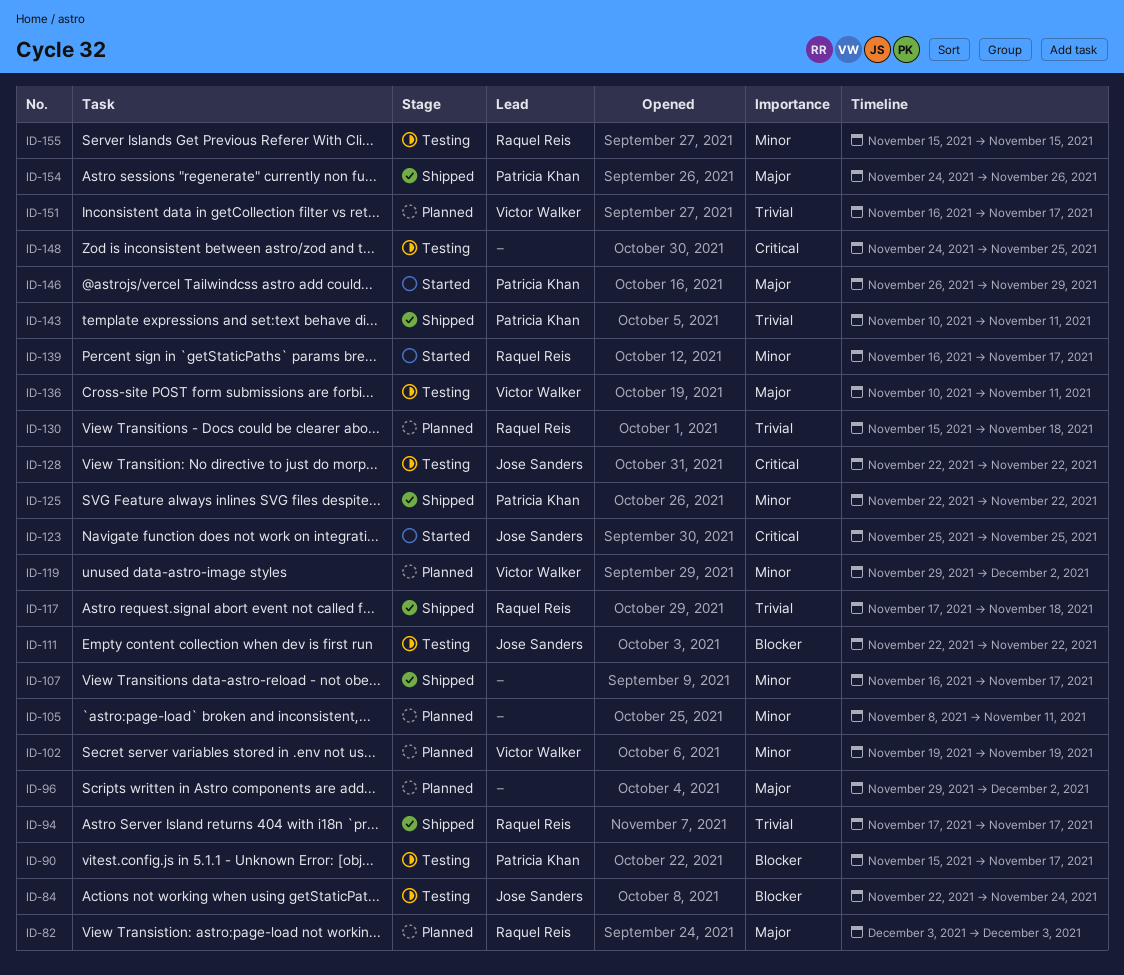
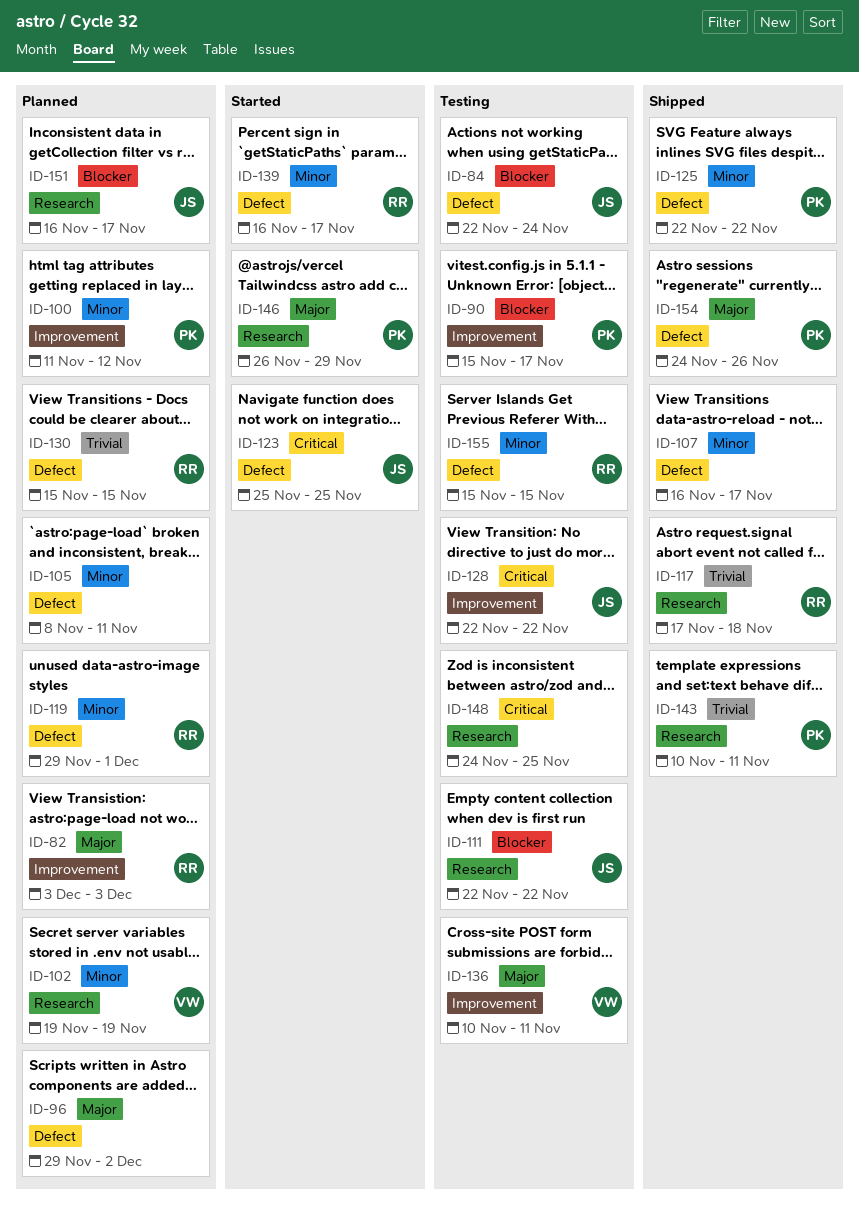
ID-94: present -> none
ID-100: none -> present
ID-119, owner: Victor Walker -> Raquel Reis
ID-119, due: Dec 2 -> Dec 1
ID-130, due: Nov 18 -> Nov 15
ID-151, owner: Victor Walker -> Jose Sanders
ID-151, priority: Trivial -> Blocker

